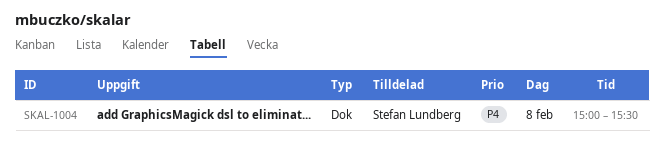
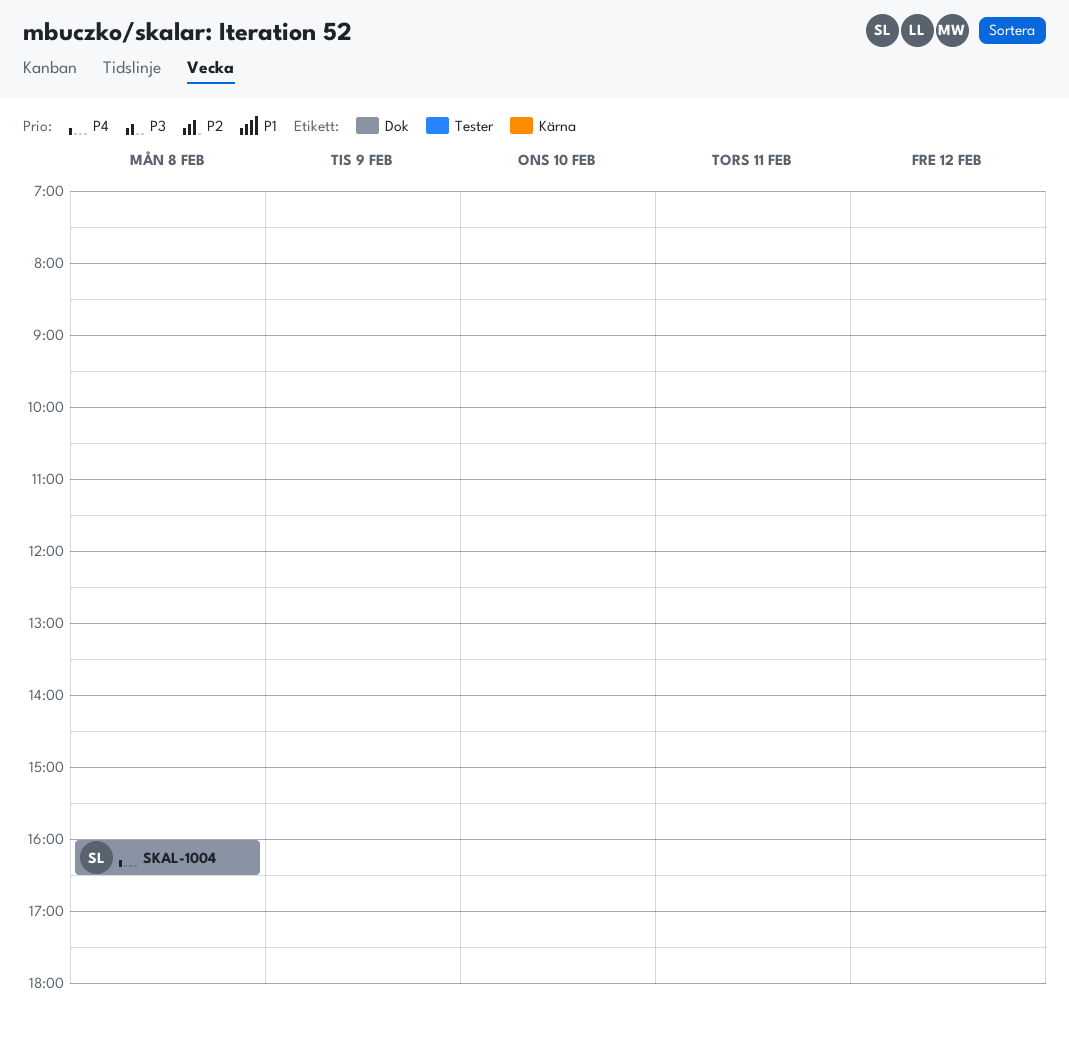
SKAL-1004, begins: 15:00 -> 16:00
SKAL-1004, ends: 15:30 -> 16:30

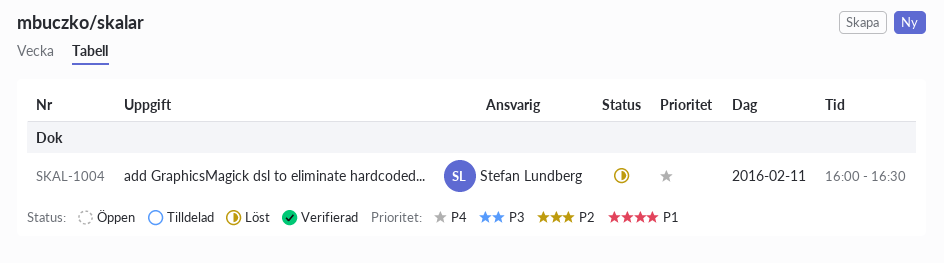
SKAL-1004, day: Feb 8 -> Feb 11

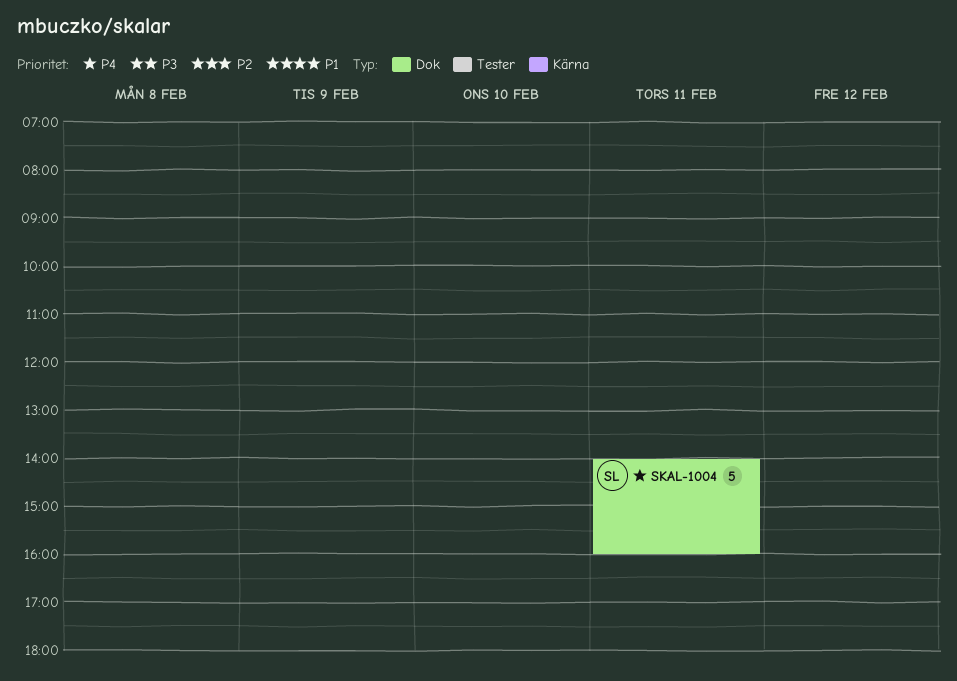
SKAL-1004, begins: 16:00 -> 14:00
SKAL-1004, ends: 16:30 -> 16:00

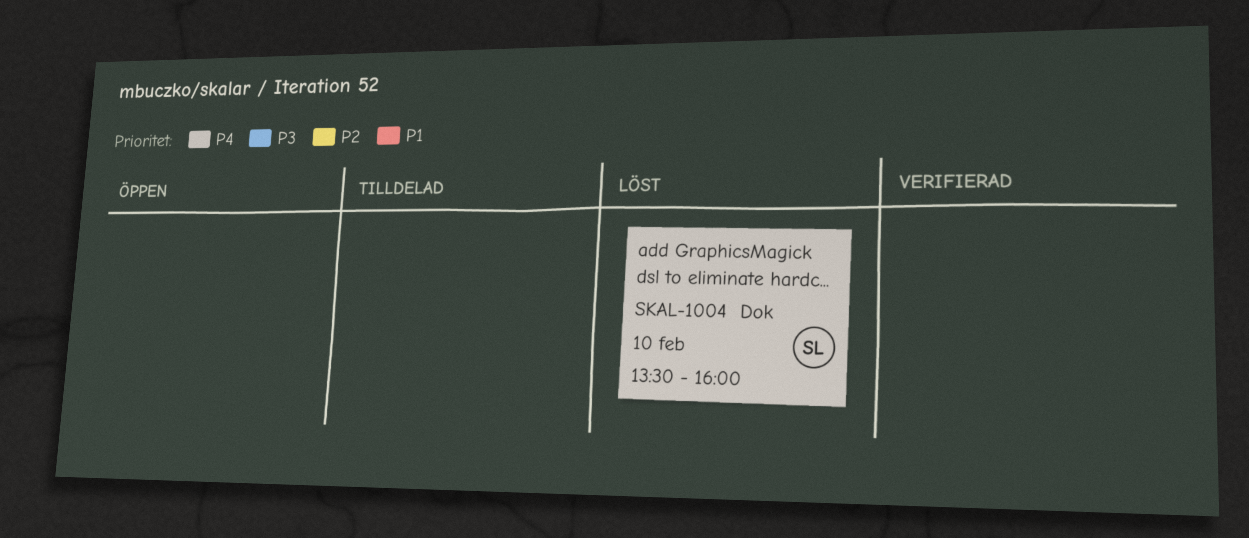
SKAL-1004, day: Feb 11 -> Feb 10
SKAL-1004, begins: 14:00 -> 13:30

